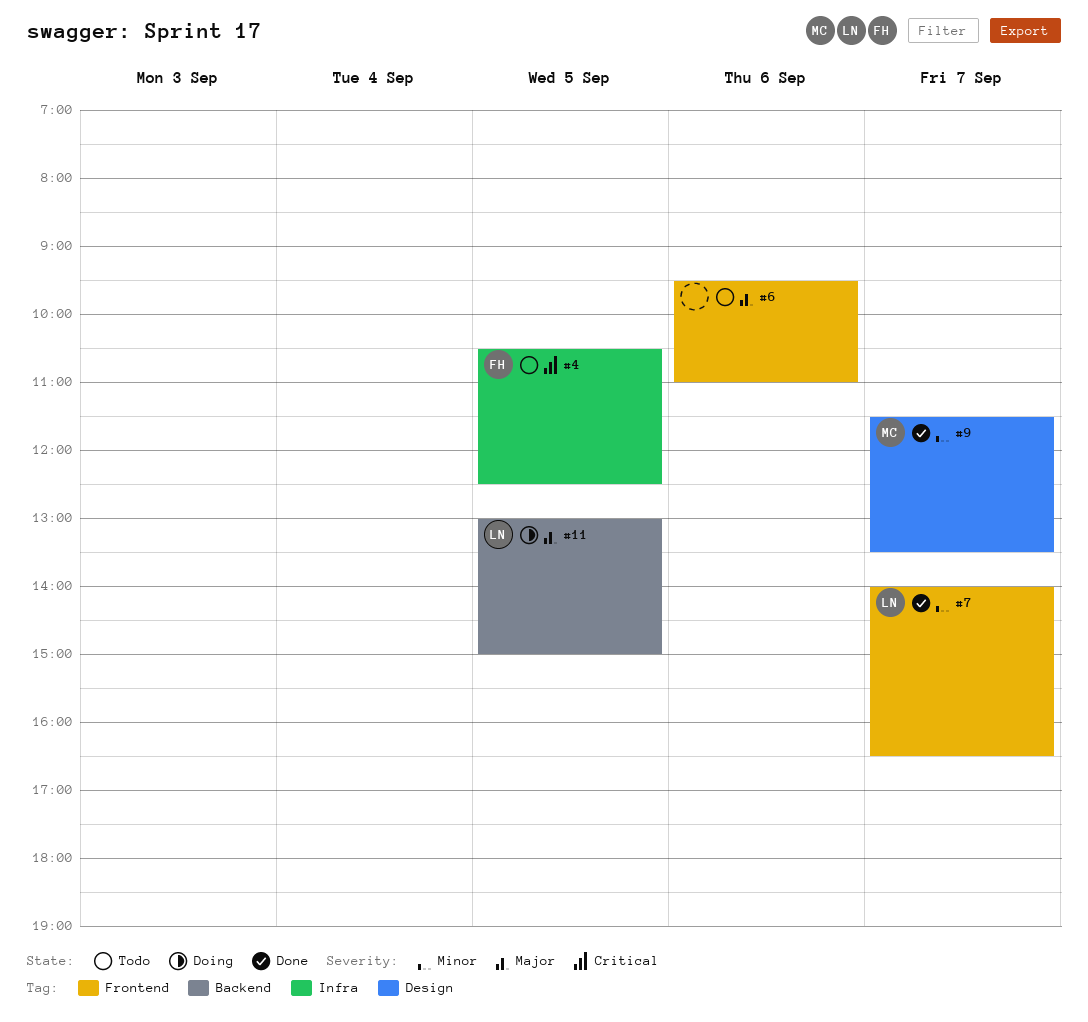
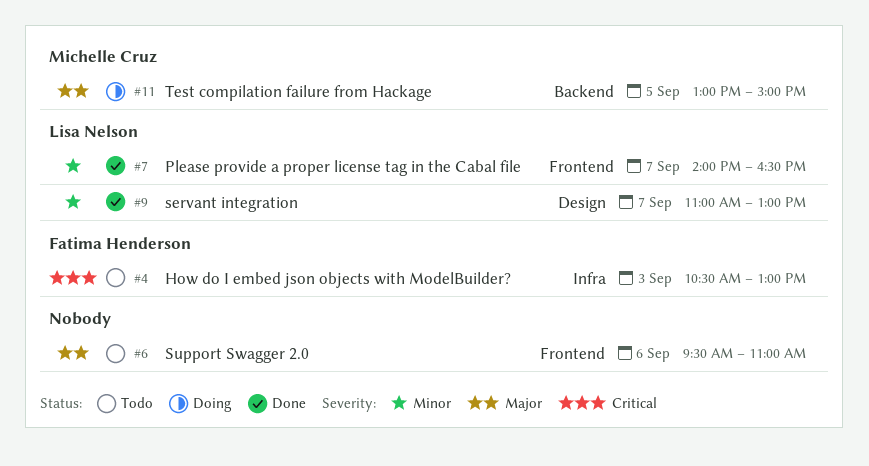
#4, day: Sep 5 -> Sep 3
#4, ends: 12:30 -> 13:00
#9, owner: Michelle Cruz -> Lisa Nelson
#9, begins: 11:30 -> 11:00
#9, ends: 13:30 -> 13:00
#11, owner: Lisa Nelson -> Michelle Cruz

